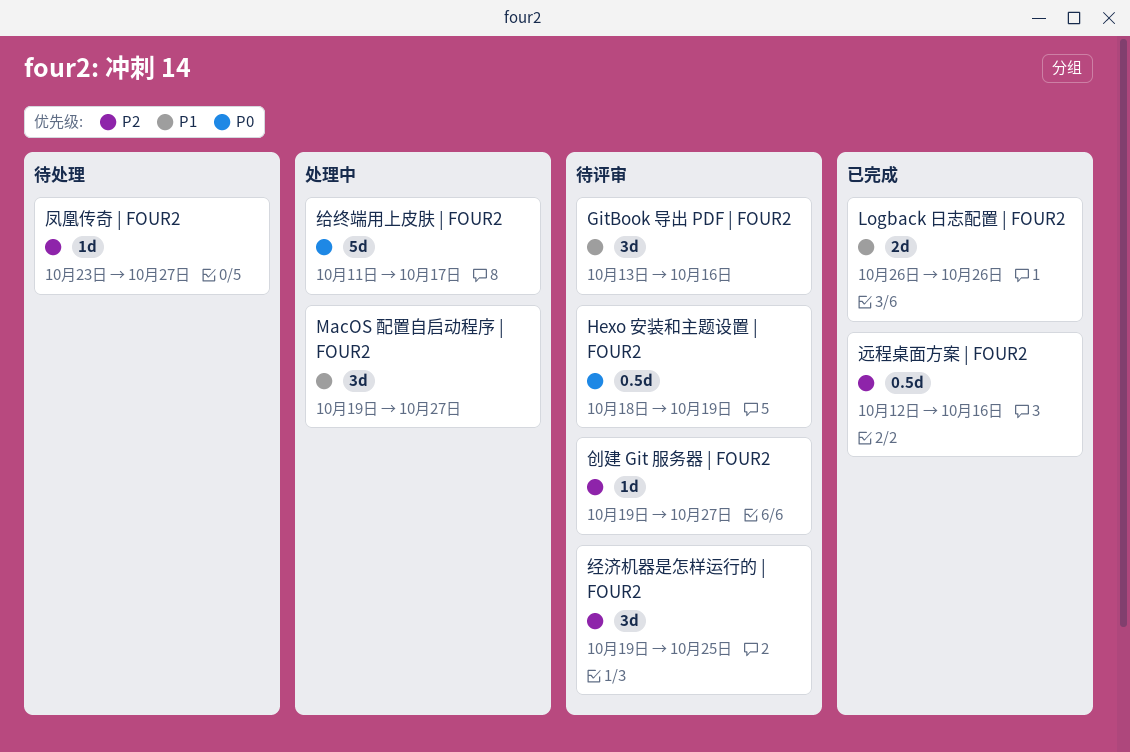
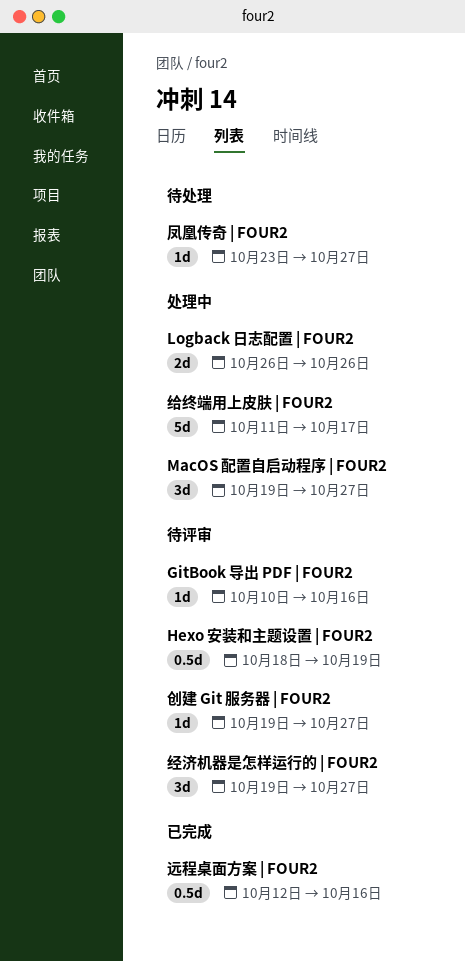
GitBook 导出 PDF | FOUR2, estimate: 3d -> 1d
GitBook 导出 PDF | FOUR2, start: Oct 13 -> Oct 10
Logback 日志配置 | FOUR2, status: 已完成 -> 处理中
经济机器是怎样运行的 | FOUR2, due: Oct 25 -> Oct 27

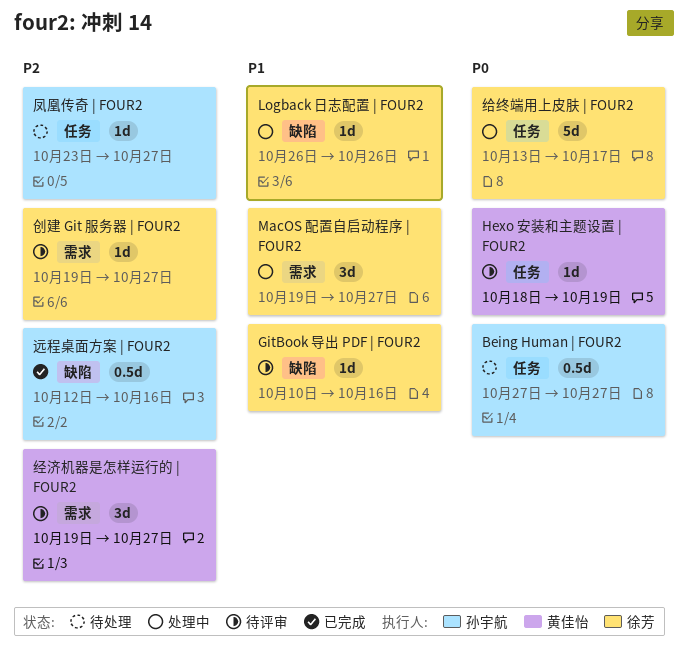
Being Human | FOUR2: none -> present
Hexo 安装和主题设置 | FOUR2, estimate: 0.5d -> 1d
Logback 日志配置 | FOUR2, estimate: 2d -> 1d
给终端用上皮肤 | FOUR2, start: Oct 11 -> Oct 13

